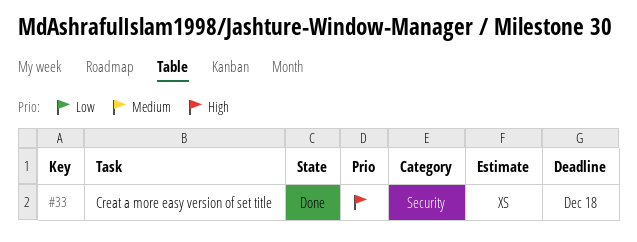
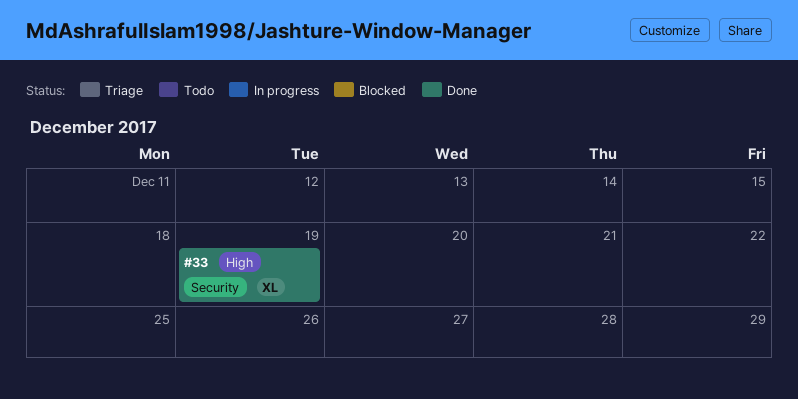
#33, estimate: XS -> XL
#33, due: Dec 18 -> Dec 19

